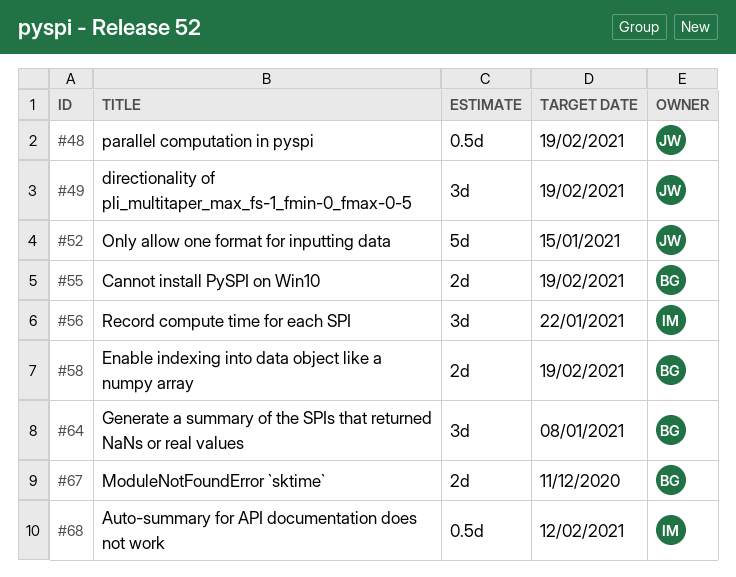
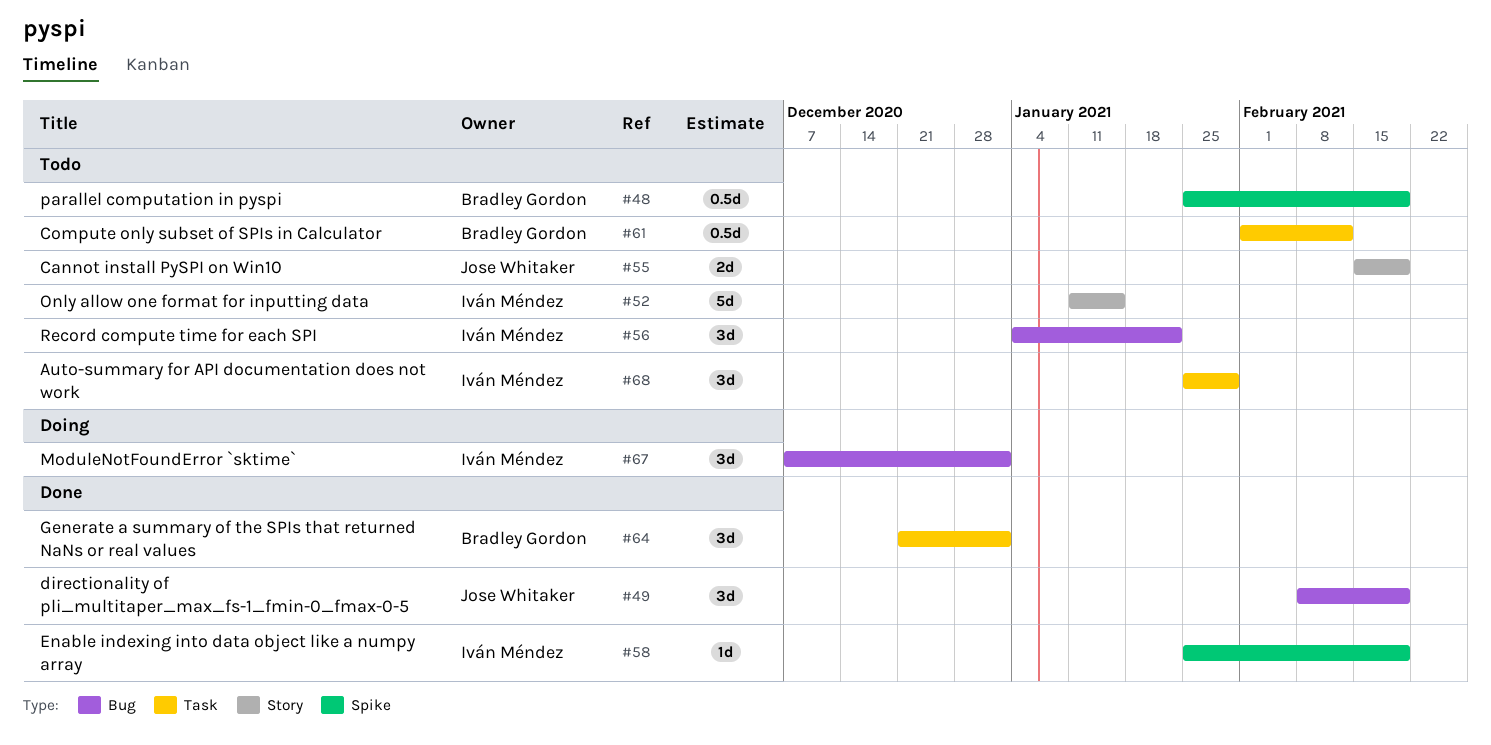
#48, owner: Jose Whitaker -> Bradley Gordon
#52, owner: Jose Whitaker -> Iván Méndez
#55, owner: Bradley Gordon -> Jose Whitaker
#58, owner: Bradley Gordon -> Iván Méndez
#58, estimate: 2d -> 1d
#61: none -> present
#64, due: Jan 8 -> Jan 1
#67, owner: Bradley Gordon -> Iván Méndez
#67, estimate: 2d -> 3d
#67, due: Dec 11 -> Jan 1
#68, estimate: 0.5d -> 3d
#68, due: Feb 12 -> Jan 29

